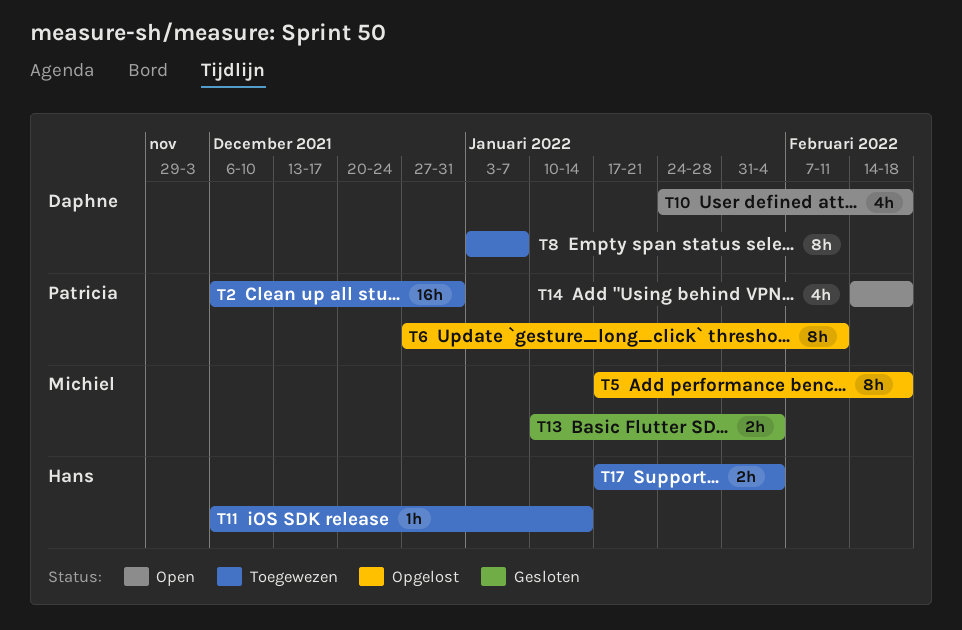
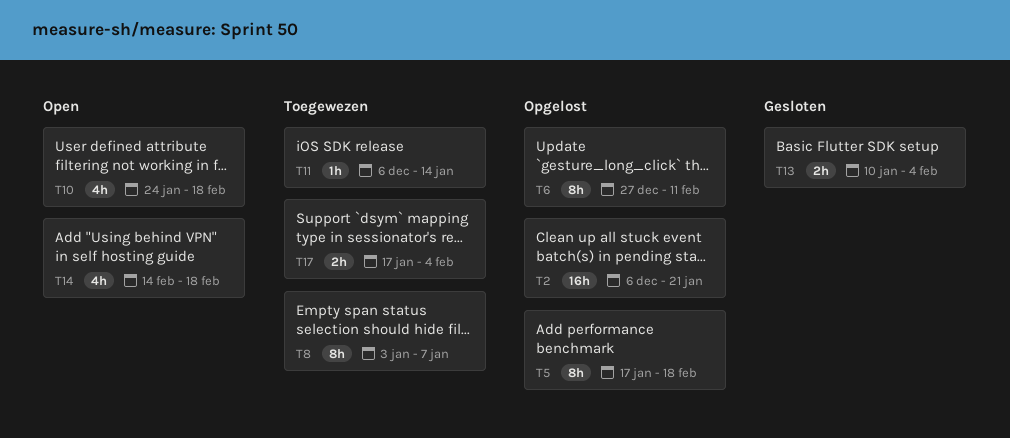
T2, status: Toegewezen -> Opgelost
T2, due: Dec 31 -> Jan 21

